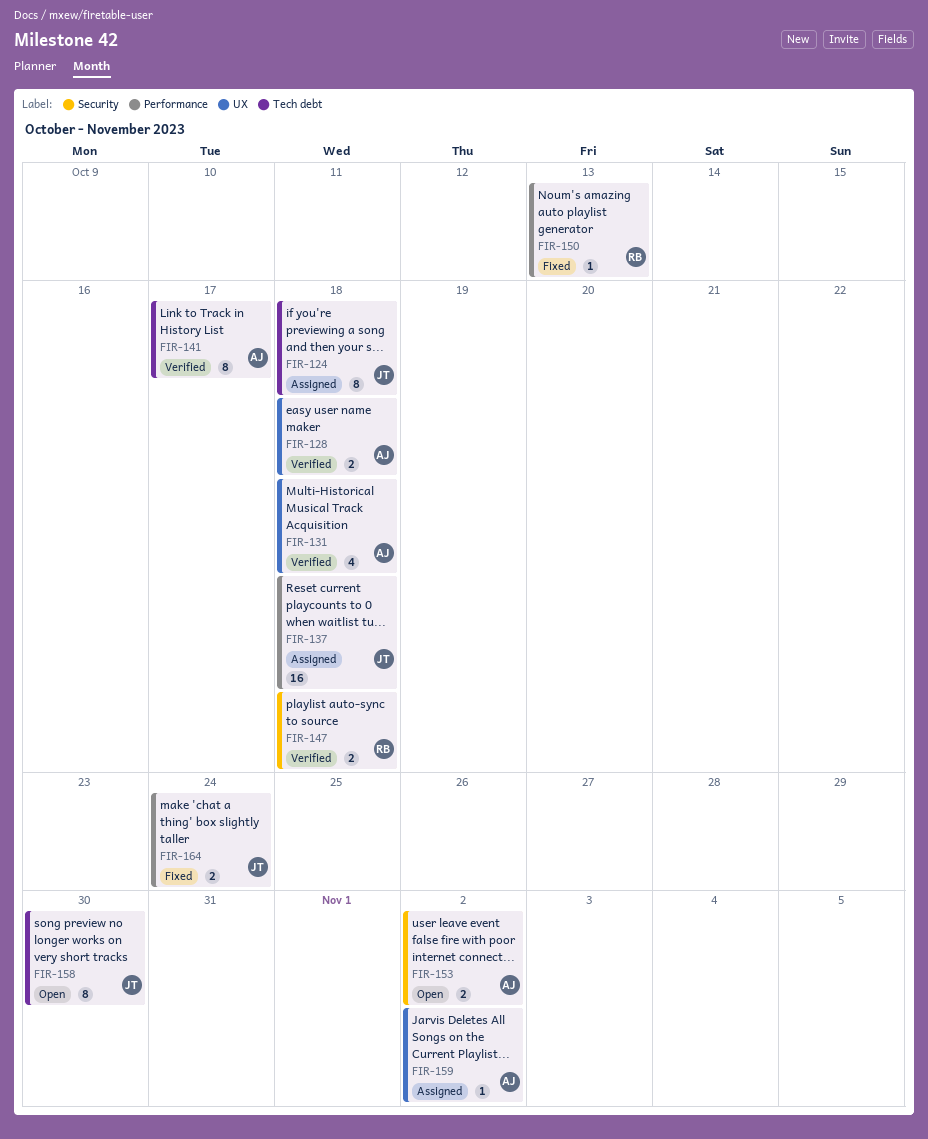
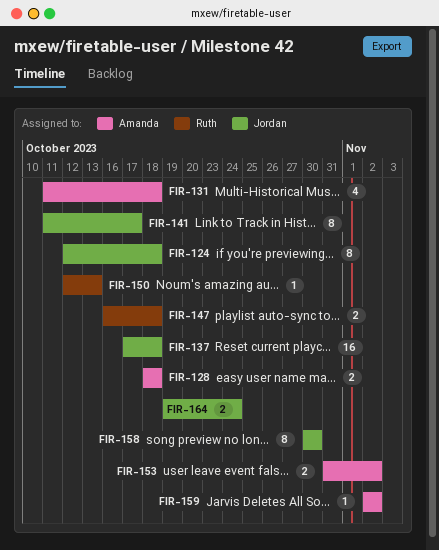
FIR-141, owner: Amanda -> Jordan

